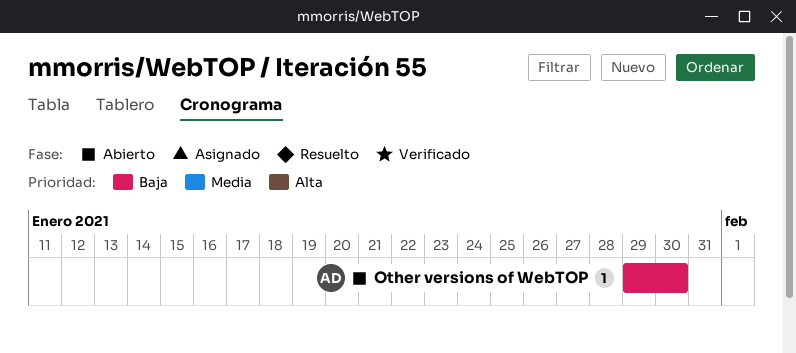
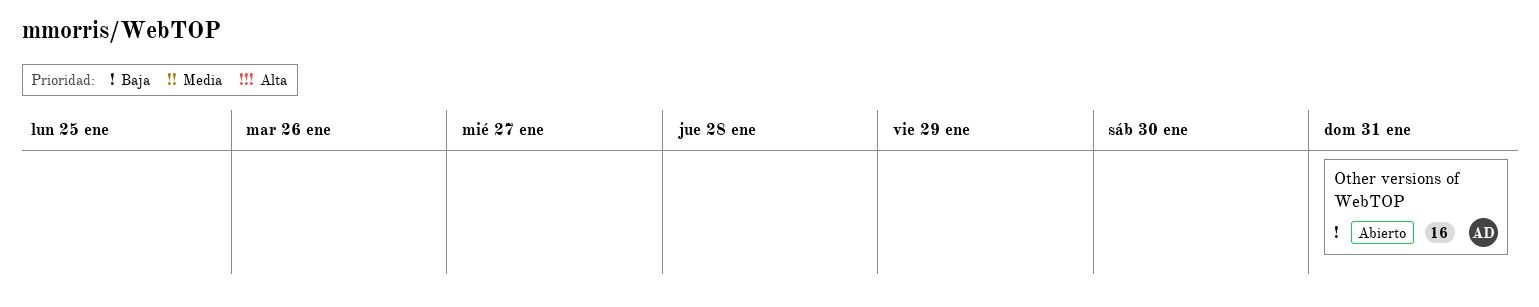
Other versions of WebTOP, estimate: 1 -> 16
Other versions of WebTOP, due: Jan 30 -> Jan 31

